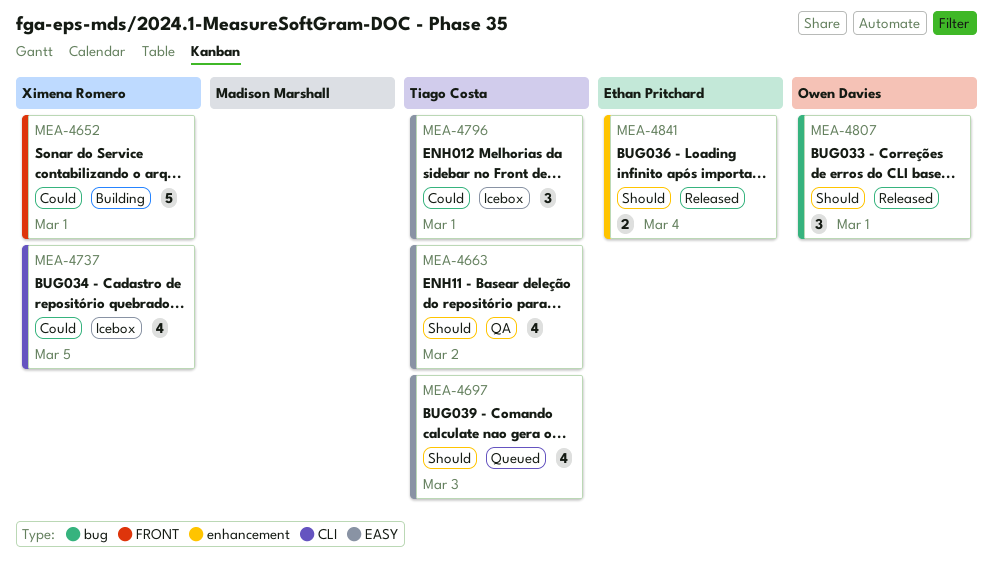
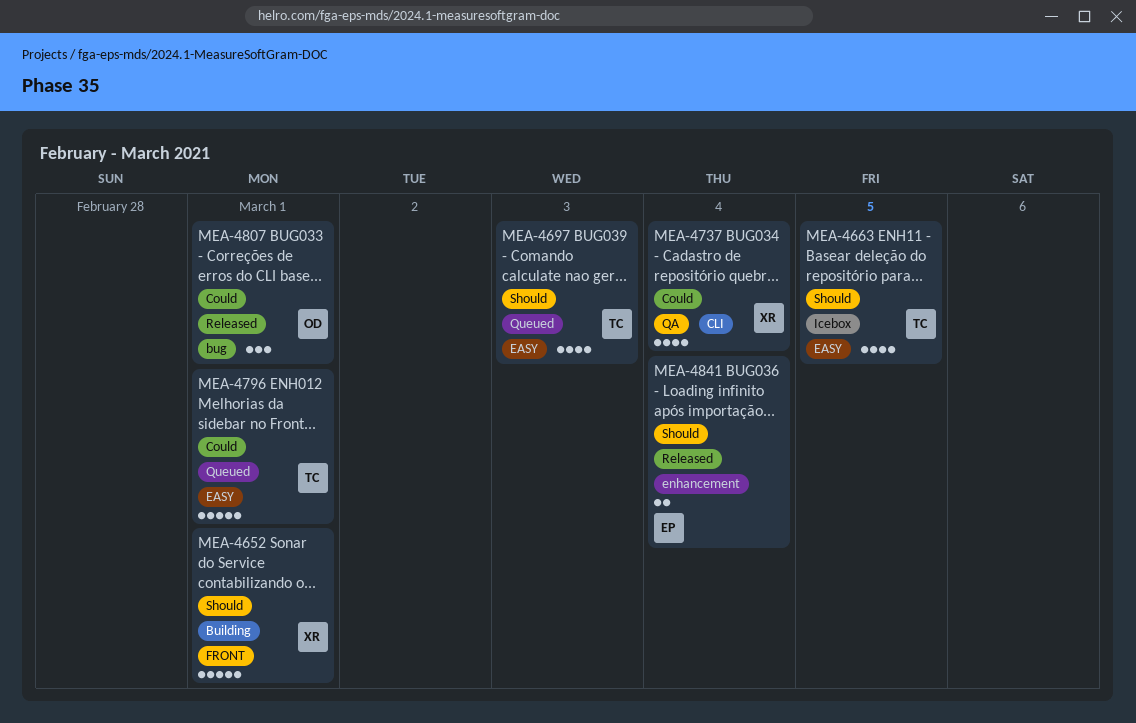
MEA-4652, priority: Could -> Should
MEA-4663, status: QA -> Icebox
MEA-4663, due: Mar 2 -> Mar 5
MEA-4737, status: Icebox -> QA
MEA-4737, due: Mar 5 -> Mar 4
MEA-4796, status: Icebox -> Queued
MEA-4796, estimate: 3 -> 5
MEA-4807, priority: Should -> Could

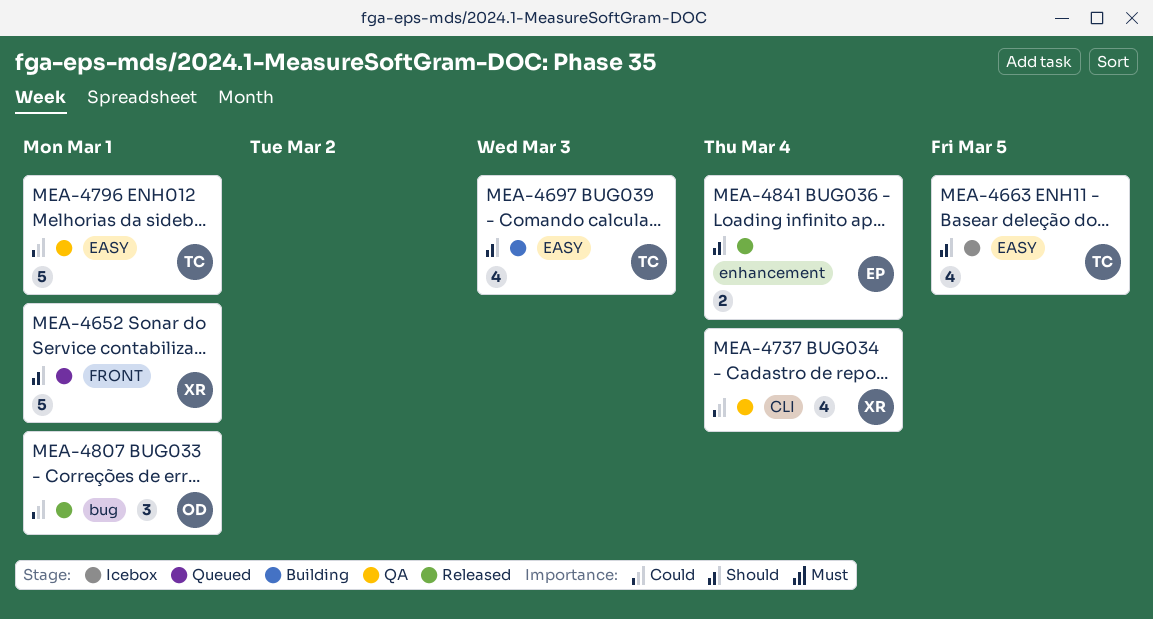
MEA-4652, status: Building -> Queued
MEA-4697, status: Queued -> Building
MEA-4796, status: Queued -> QA

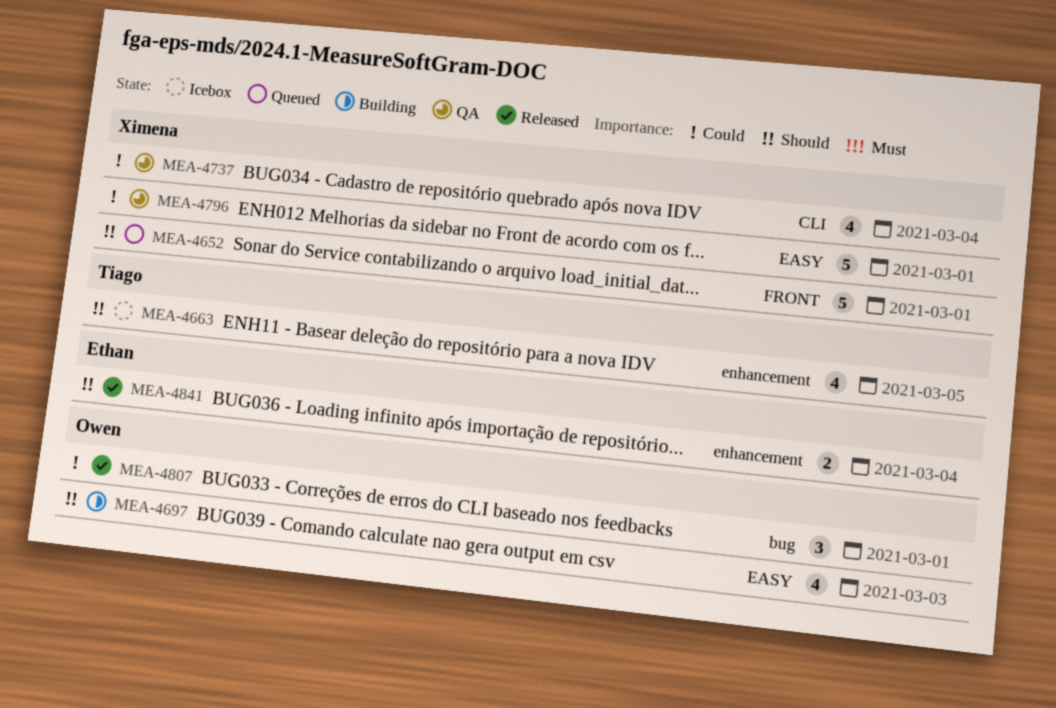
MEA-4663, label: EASY -> enhancement
MEA-4697, owner: Tiago -> Owen
MEA-4796, owner: Tiago -> Ximena

